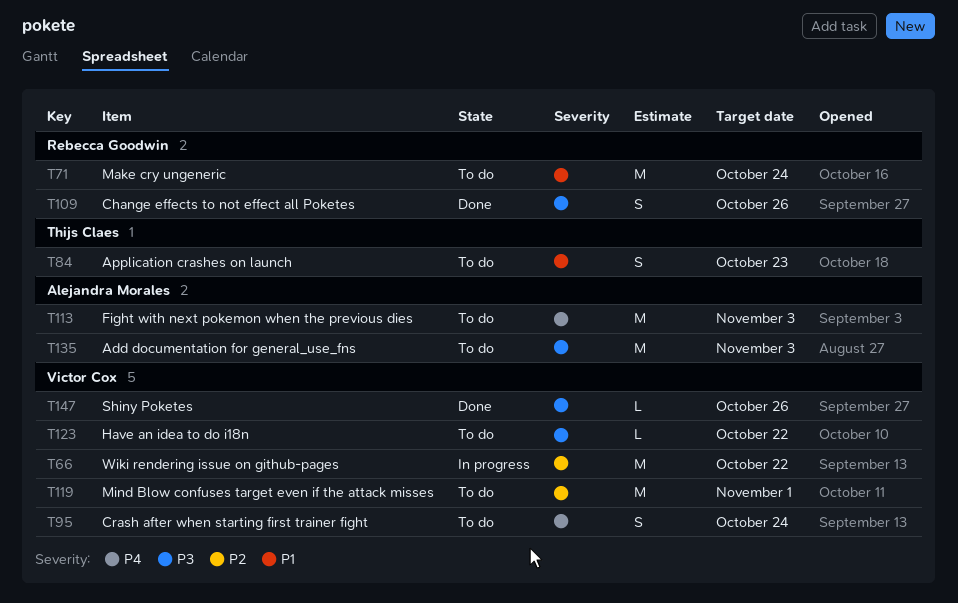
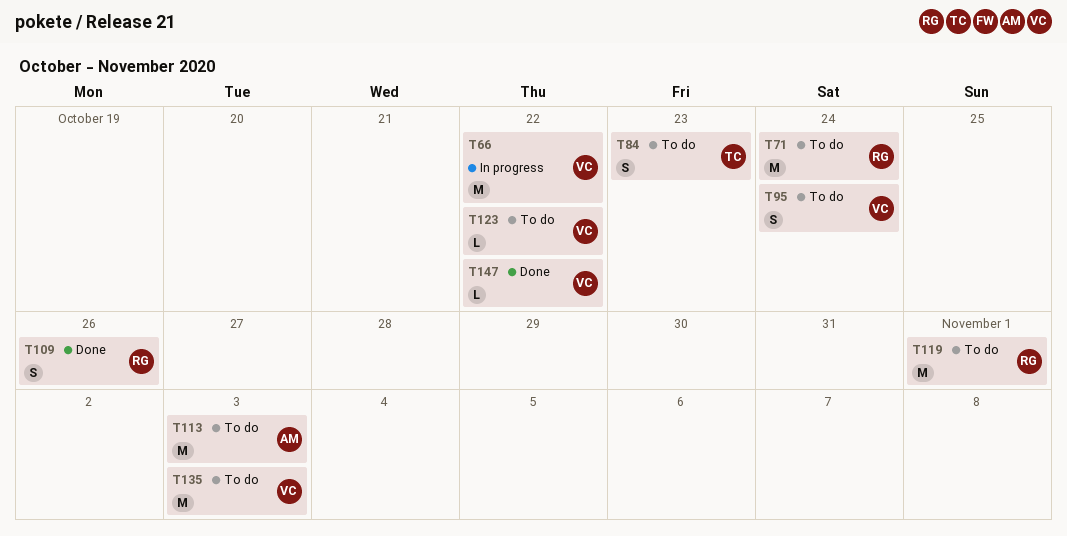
T119, owner: Victor Cox -> Rebecca Goodwin
T135, owner: Alejandra Morales -> Victor Cox
T147, due: Oct 26 -> Oct 22

